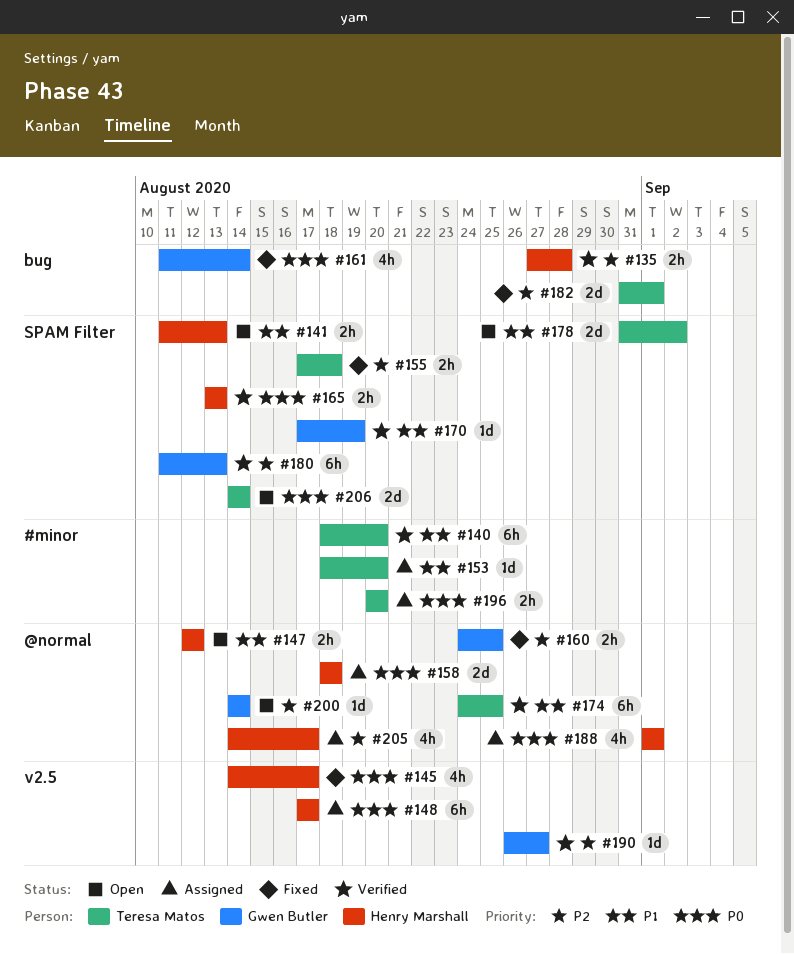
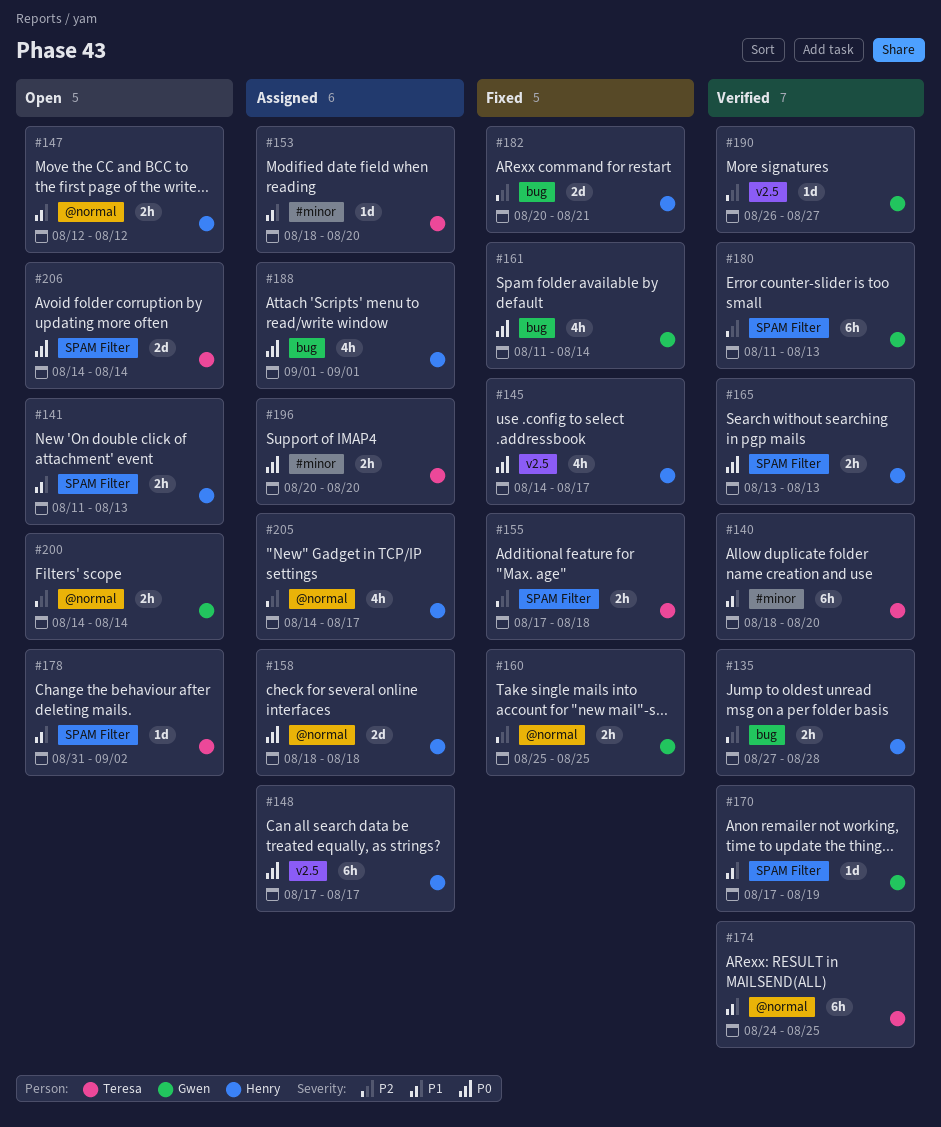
#160, start: Aug 24 -> Aug 25
#178, estimate: 2d -> 1d
#182, owner: Teresa Matos -> Henry Marshall
#182, start: Aug 31 -> Aug 20
#182, due: Sep 1 -> Aug 21
#188, label: @normal -> bug
#200, estimate: 1d -> 2h

